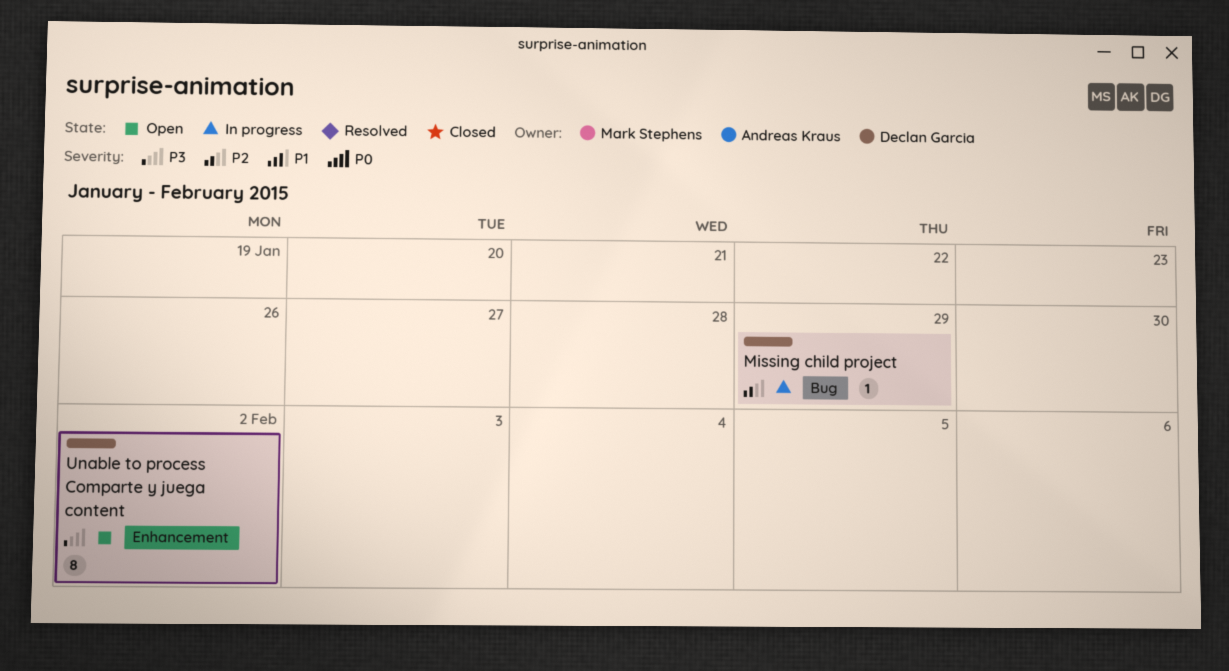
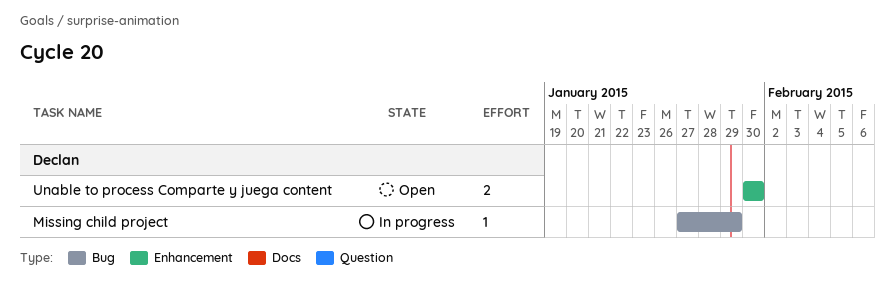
Unable to process Comparte y juega content, estimate: 8 -> 2
Unable to process Comparte y juega content, due: Feb 2 -> Jan 30

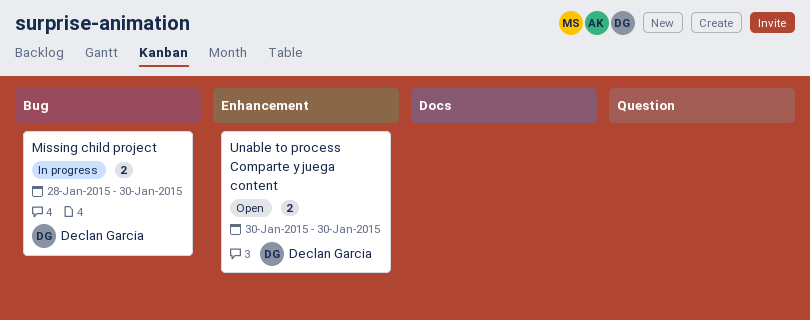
Missing child project, estimate: 1 -> 2
Missing child project, start: Jan 27 -> Jan 28
Missing child project, due: Jan 29 -> Jan 30

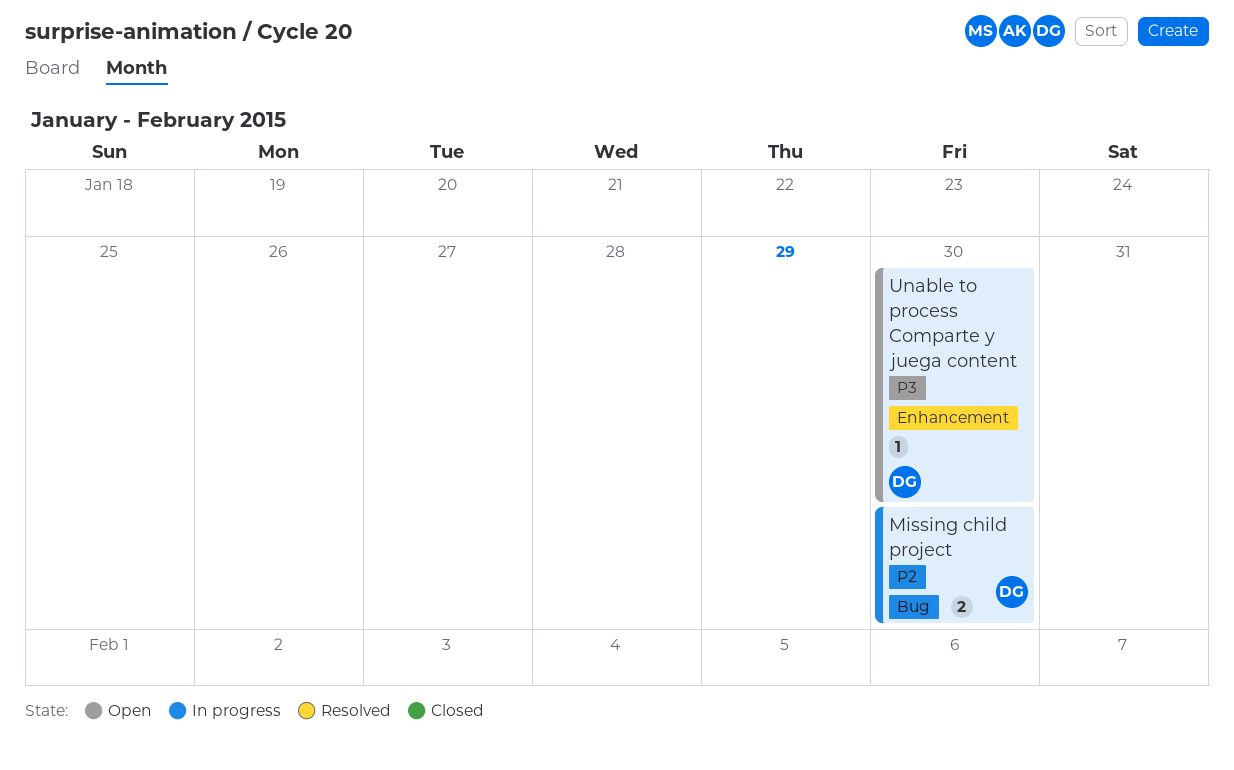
Unable to process Comparte y juega content, estimate: 2 -> 1

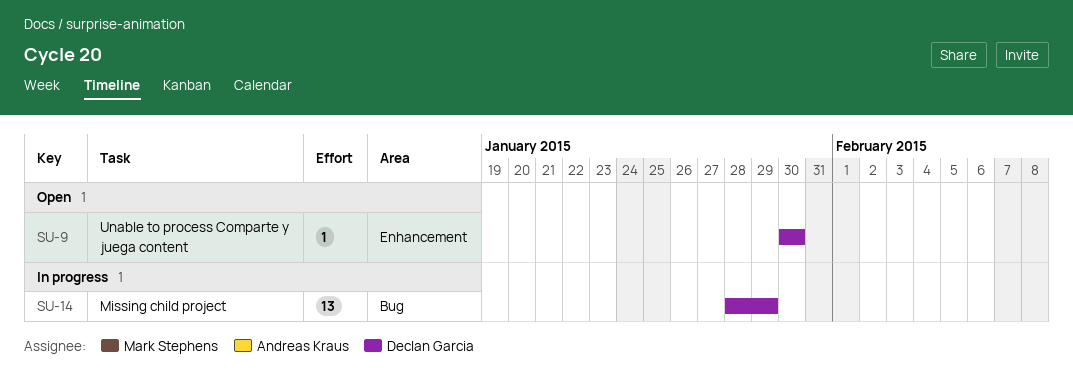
Missing child project, estimate: 2 -> 13
Missing child project, due: Jan 30 -> Jan 29

